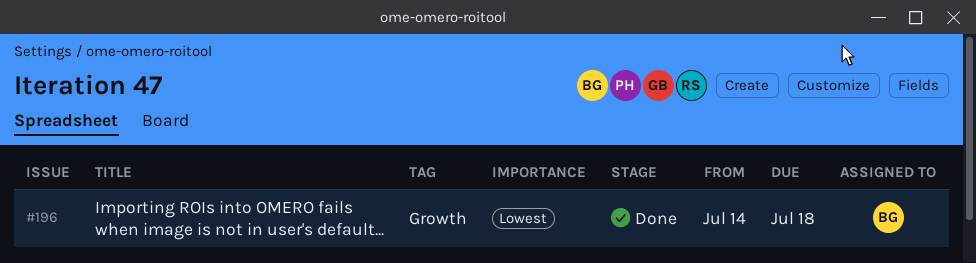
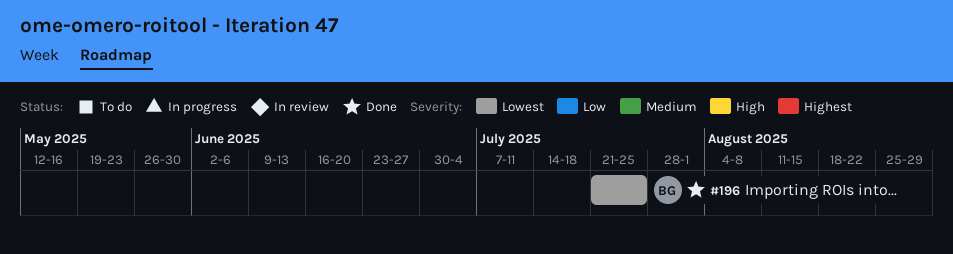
#196, start: Jul 14 -> Jul 21
#196, due: Jul 18 -> Jul 25

